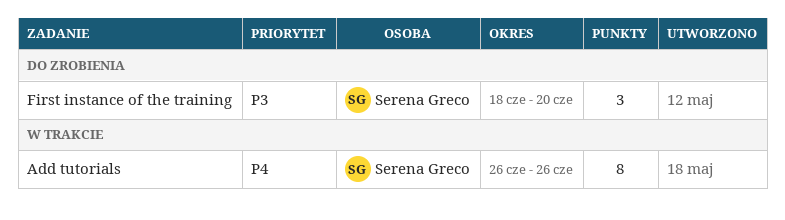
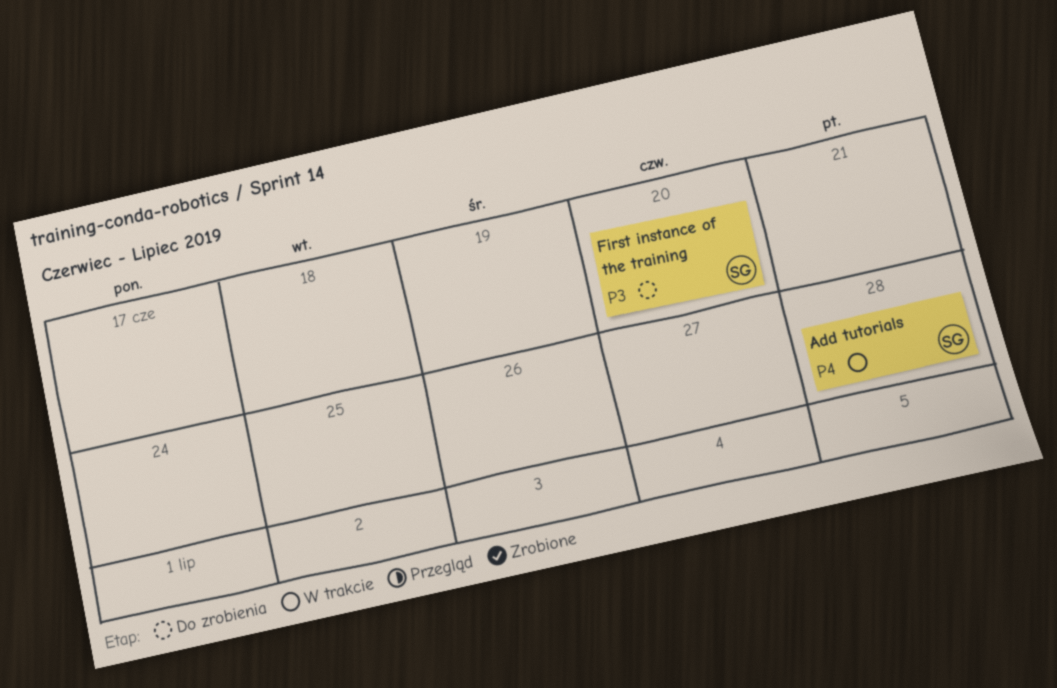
Add tutorials, due: Jun 26 -> Jun 28

